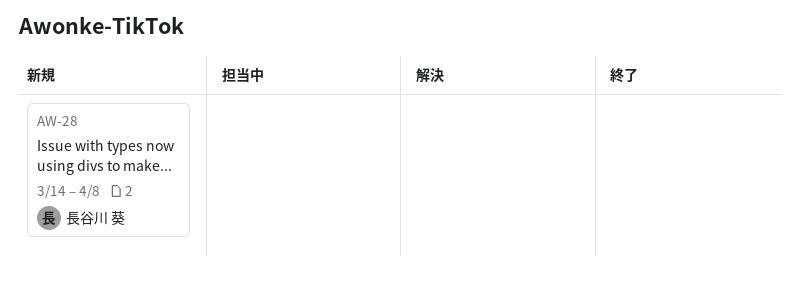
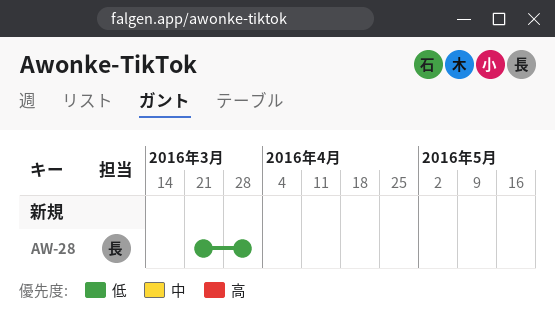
AW-28, start: Mar 14 -> Mar 21
AW-28, due: Apr 8 -> Apr 1

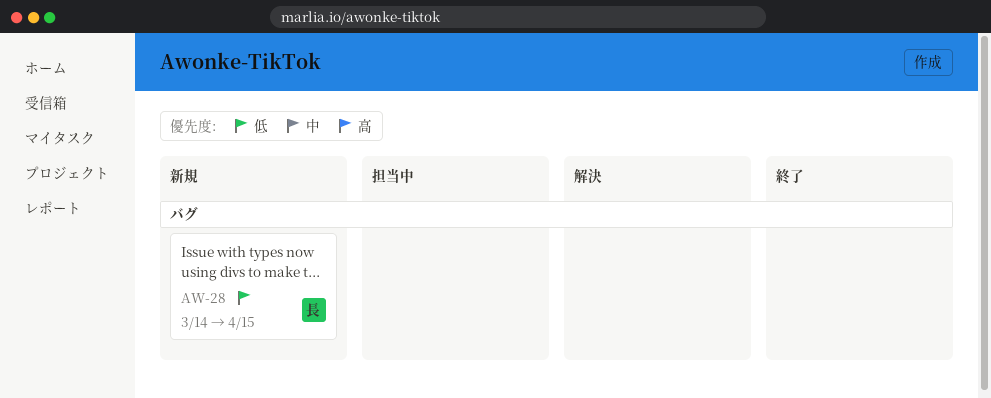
AW-28, start: Mar 21 -> Mar 14
AW-28, due: Apr 1 -> Apr 15

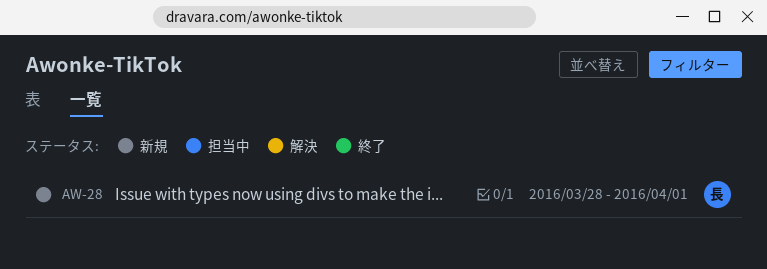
AW-28, start: Mar 14 -> Mar 28
AW-28, due: Apr 15 -> Apr 1

